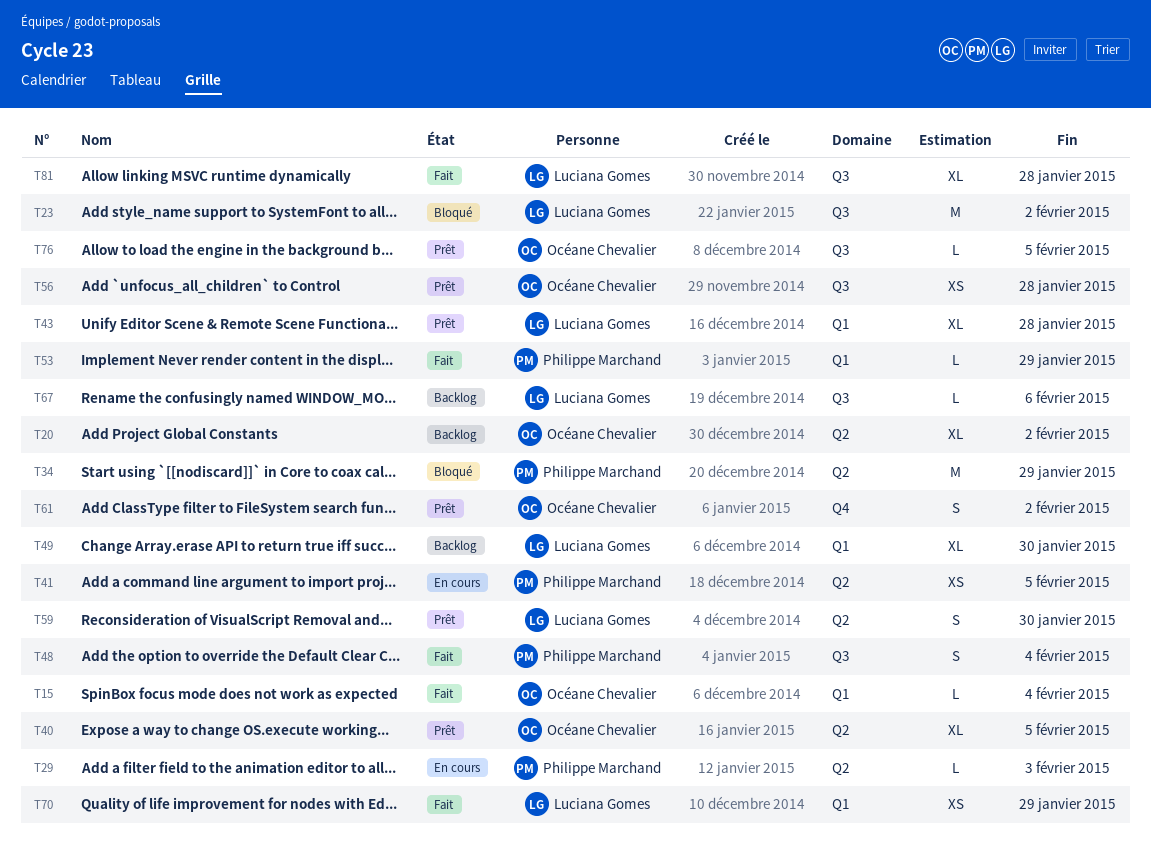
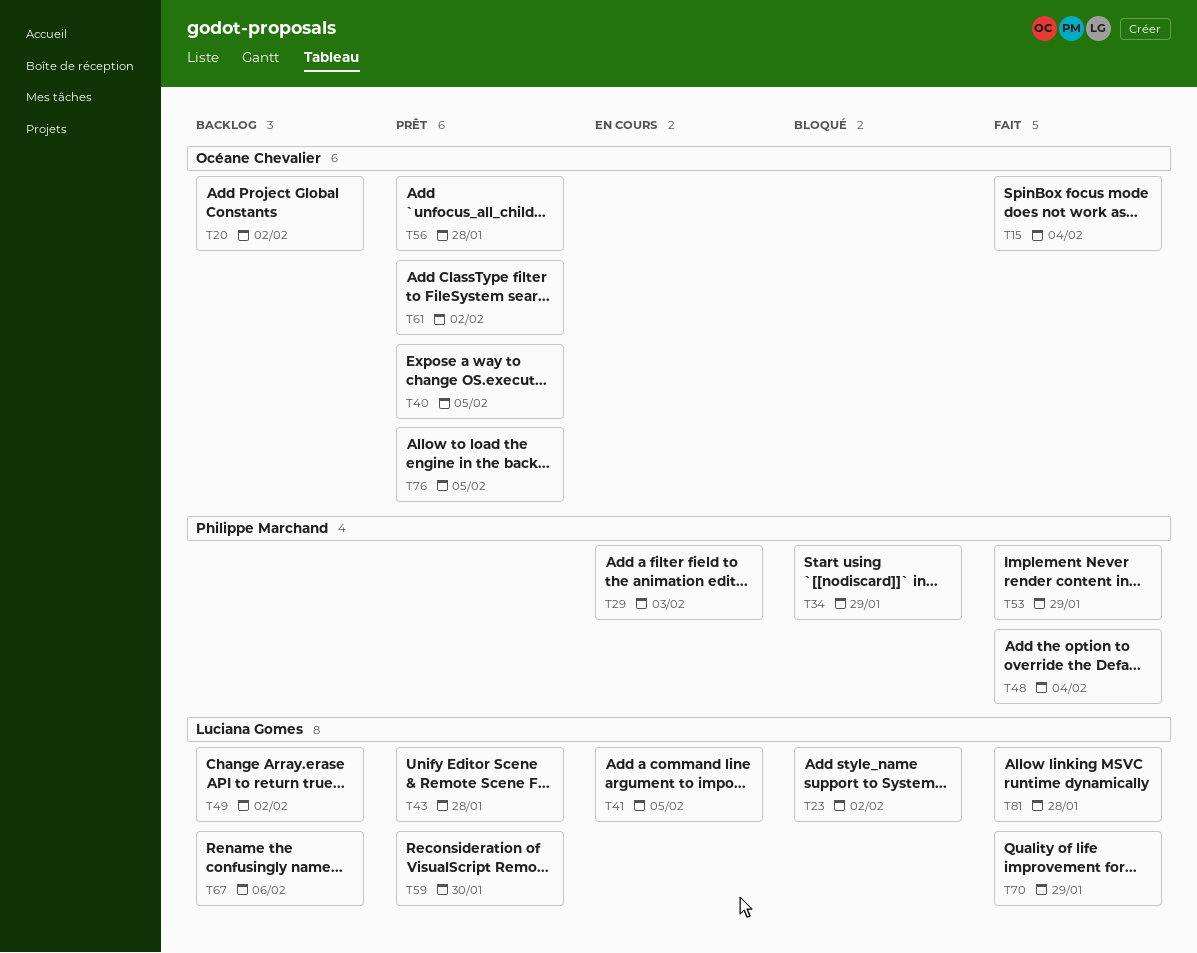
T41, owner: Philippe Marchand -> Luciana Gomes
T49, due: Jan 30 -> Feb 2

